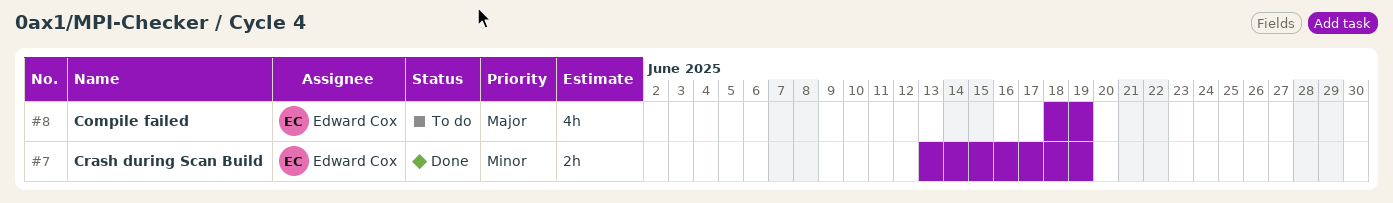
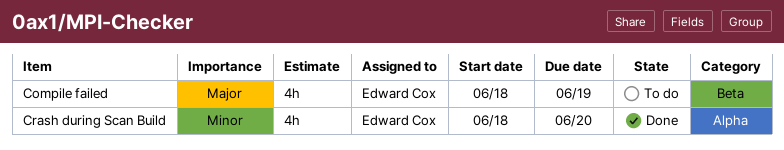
Crash during Scan Build, estimate: 2h -> 4h
Crash during Scan Build, start: Jun 13 -> Jun 18
Crash during Scan Build, due: Jun 19 -> Jun 20

